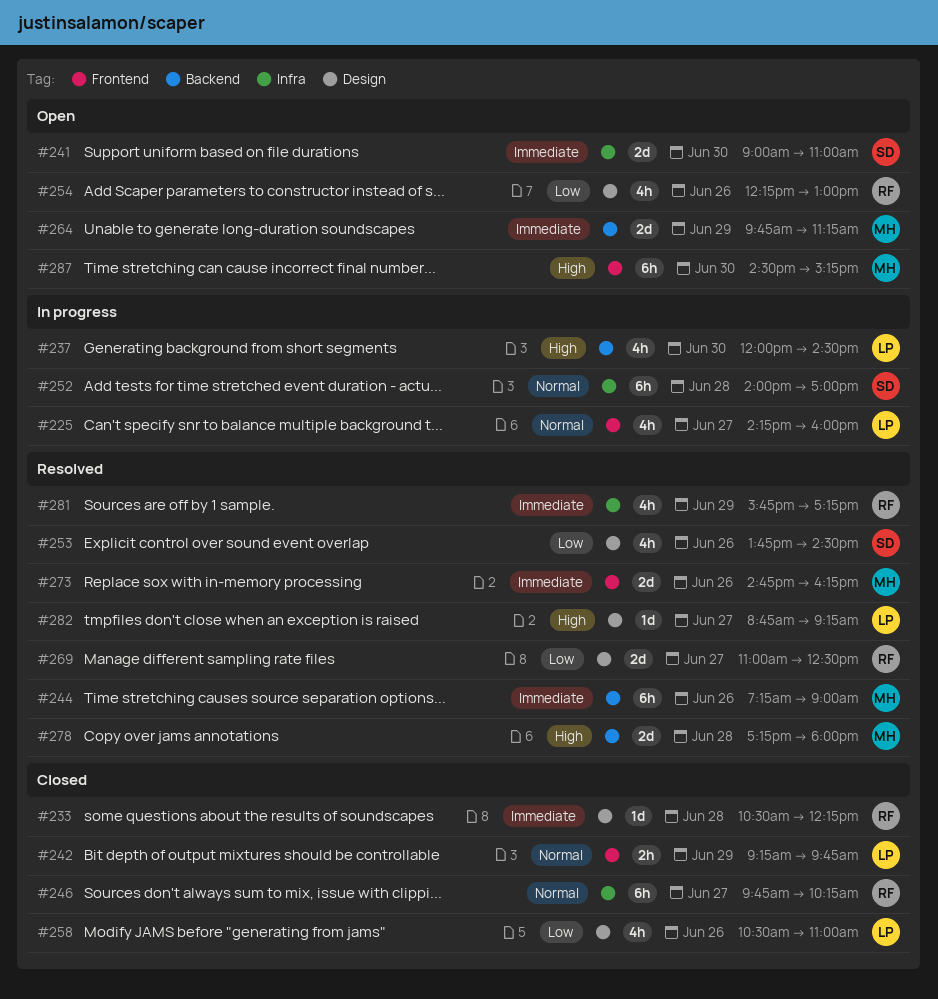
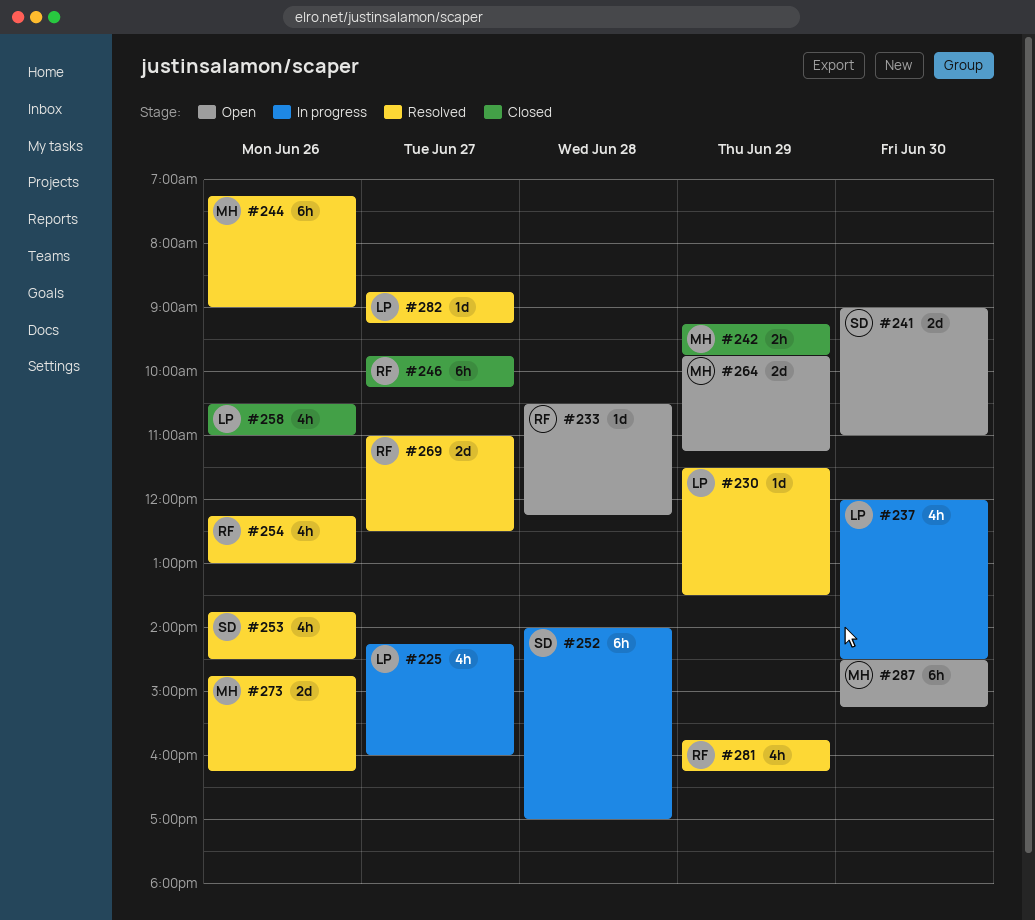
#230: none -> present
#233, status: Closed -> Open
#242, owner: LP -> MH
#254, status: Open -> Resolved
#278: present -> none
#281, ends: 17:15 -> 16:15

